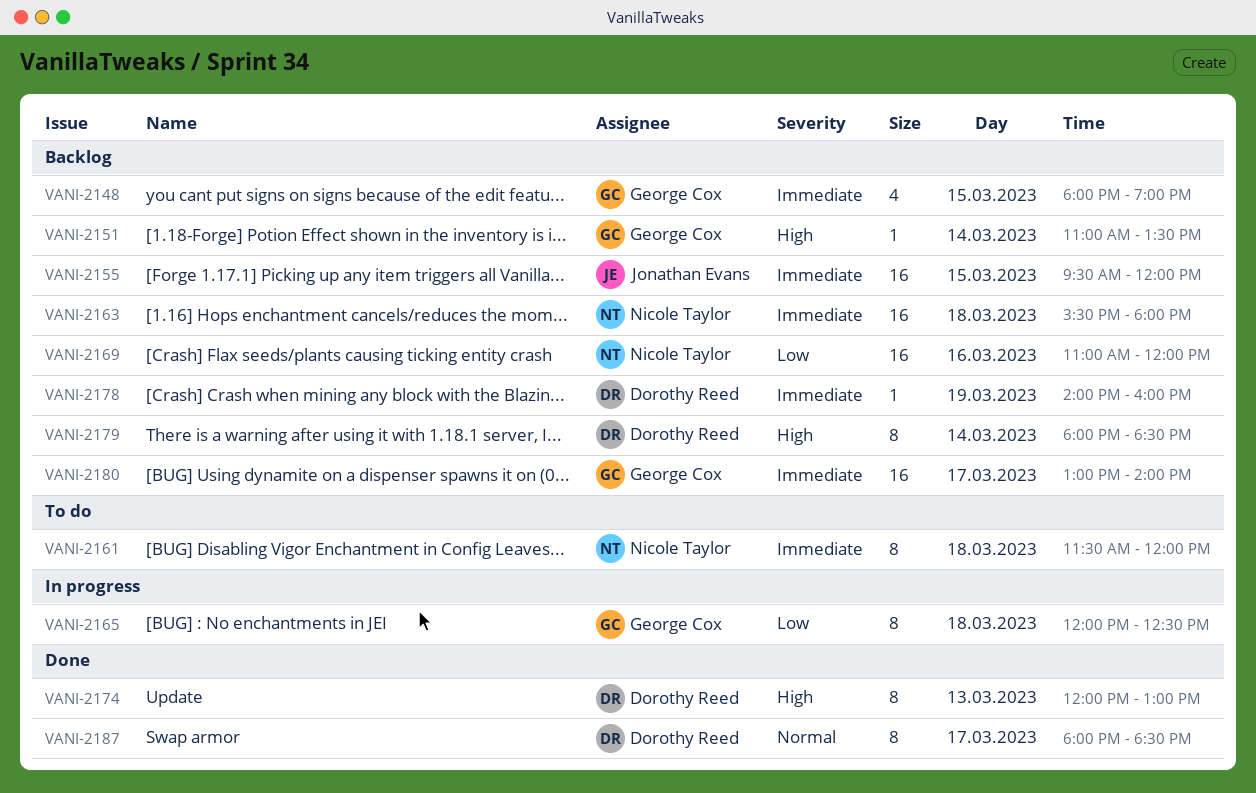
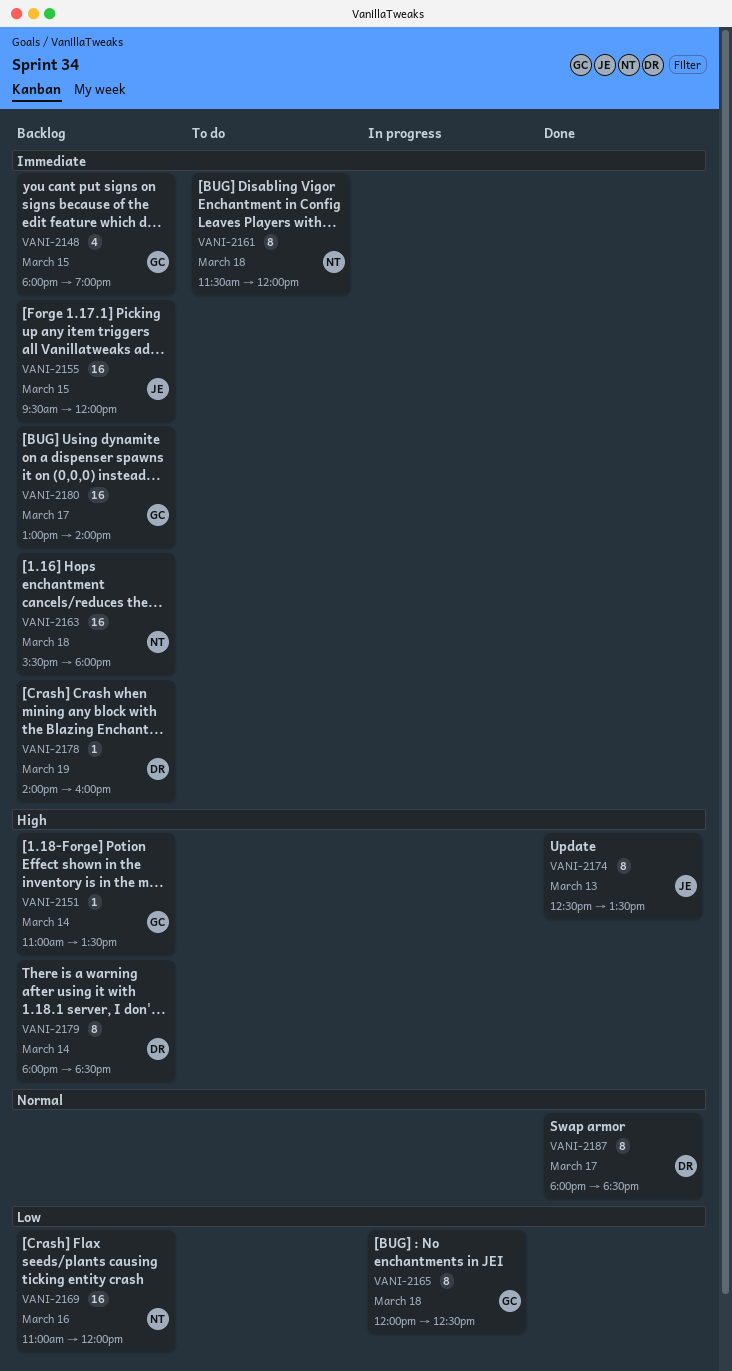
VANI-2174, owner: Dorothy Reed -> Jonathan Evans
VANI-2174, begins: 12:00 -> 12:30
VANI-2174, ends: 13:00 -> 13:30

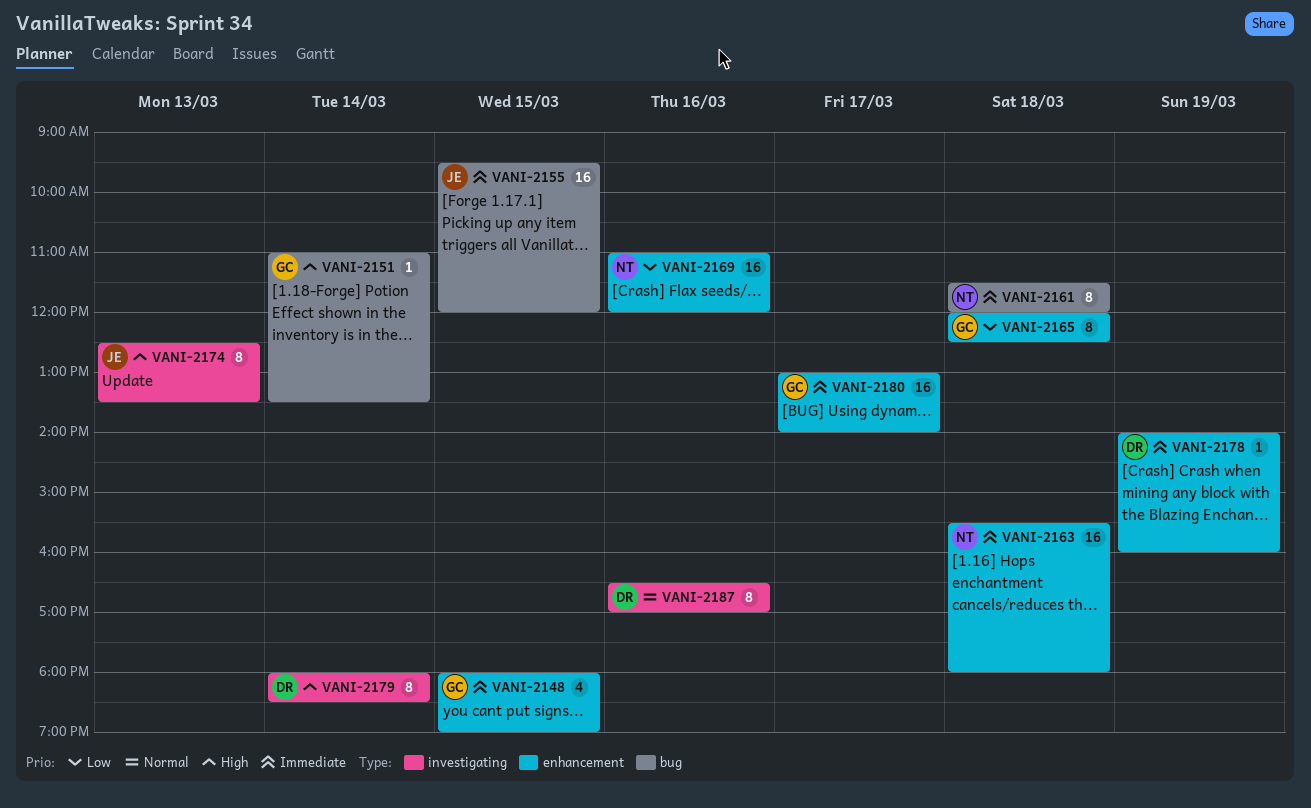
VANI-2187, day: Mar 17 -> Mar 16
VANI-2187, begins: 18:00 -> 16:30
VANI-2187, ends: 18:30 -> 17:00

